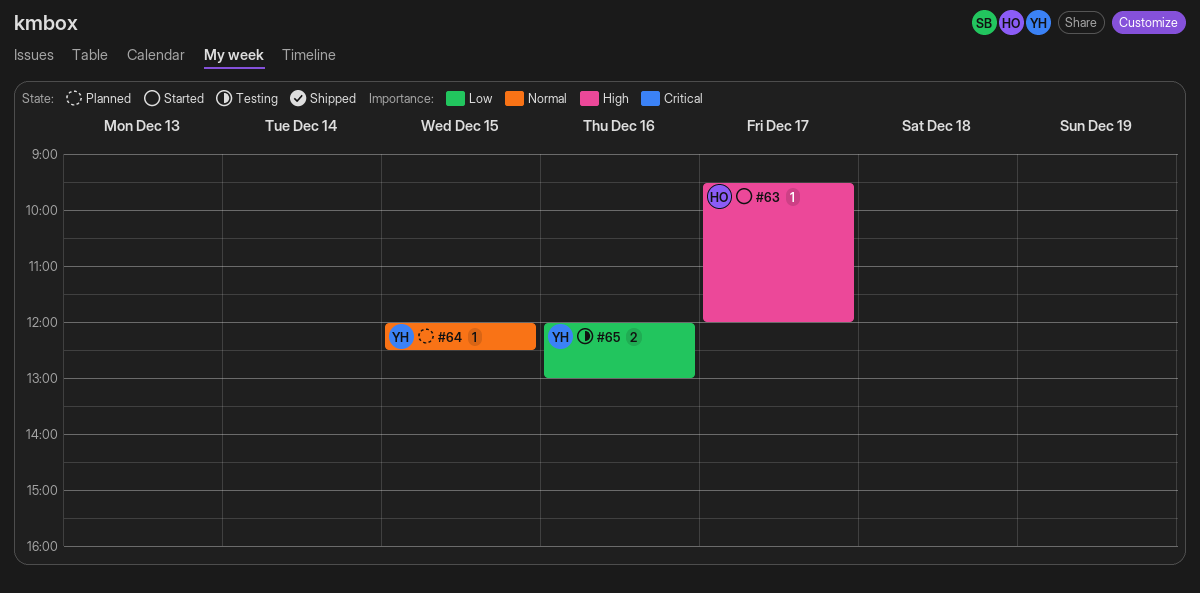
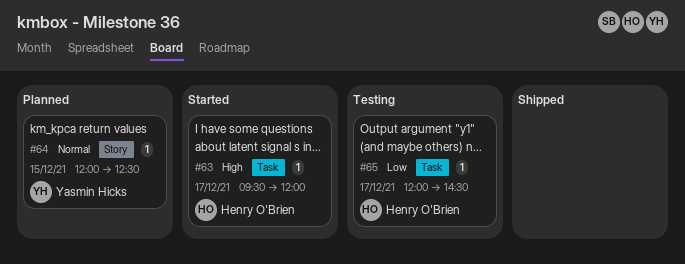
#65, owner: Yasmin Hicks -> Henry O'Brien
#65, estimate: 2 -> 1
#65, day: Dec 16 -> Dec 17
#65, ends: 13:00 -> 14:30

